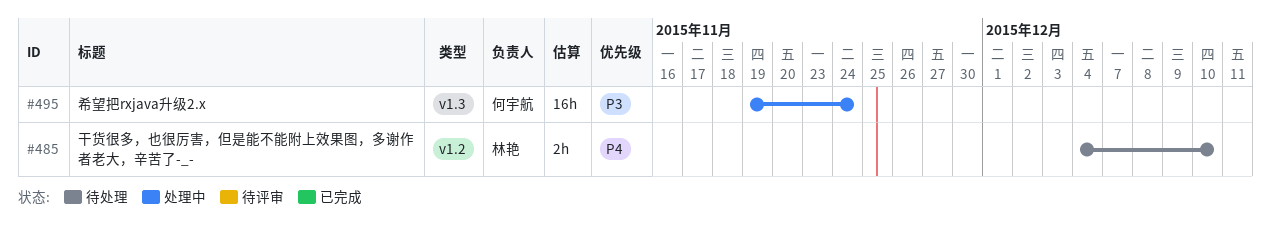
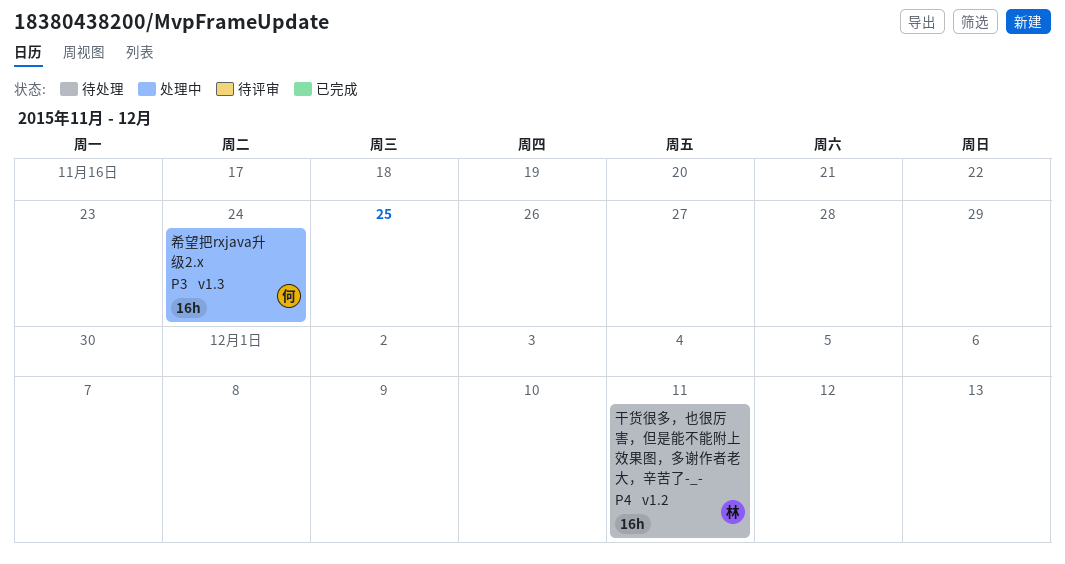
干货很多，也很厉害，但是能不能附上效果图，多谢作者老大，辛苦了-_-, estimate: 2h -> 16h
干货很多，也很厉害，但是能不能附上效果图，多谢作者老大，辛苦了-_-, due: Dec 10 -> Dec 11

